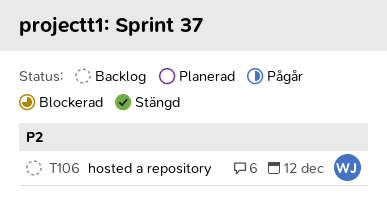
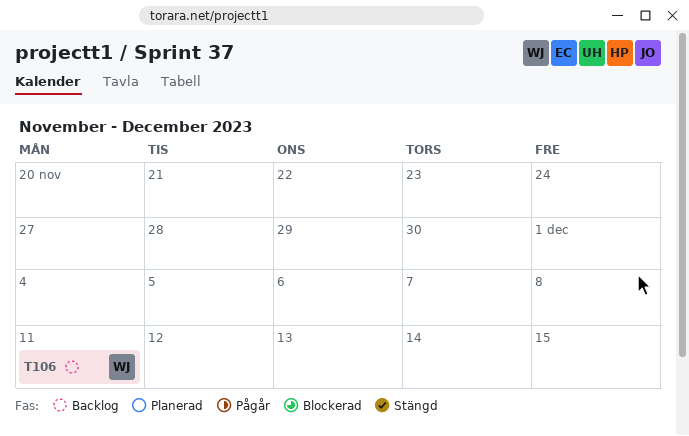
T106, due: Dec 12 -> Dec 11

